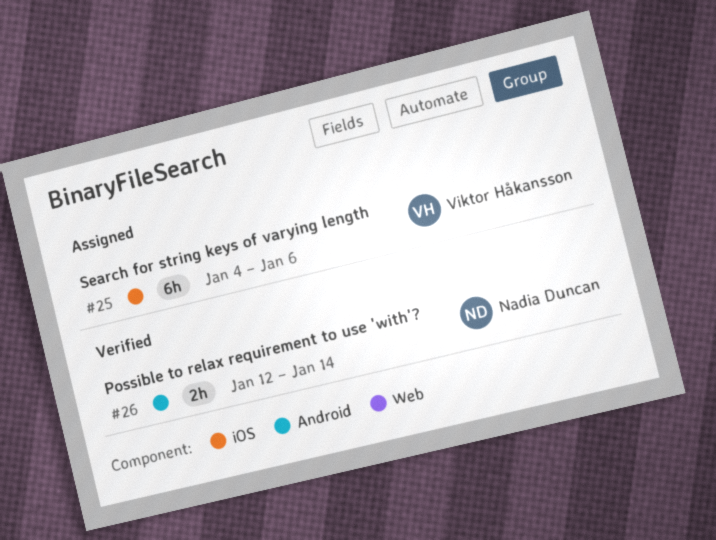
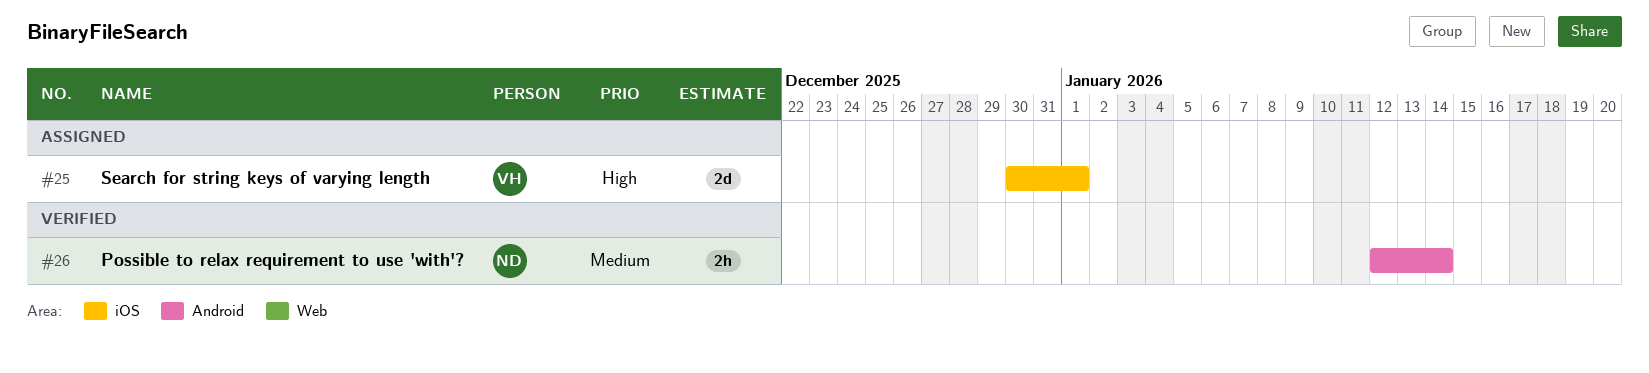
#25, estimate: 6h -> 2d
#25, start: Jan 4 -> Dec 30
#25, due: Jan 6 -> Jan 1

